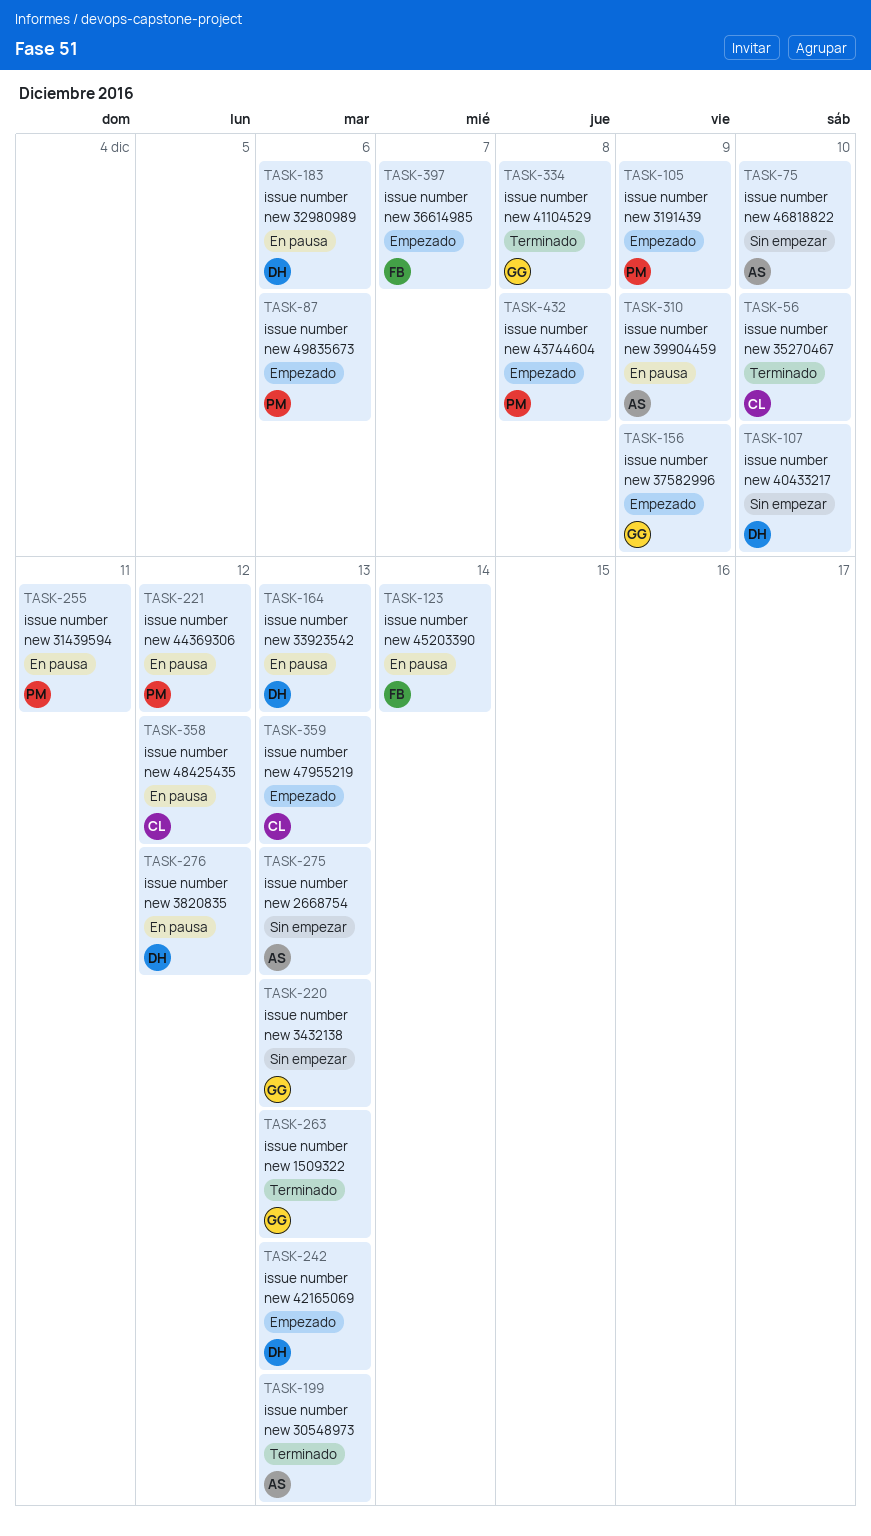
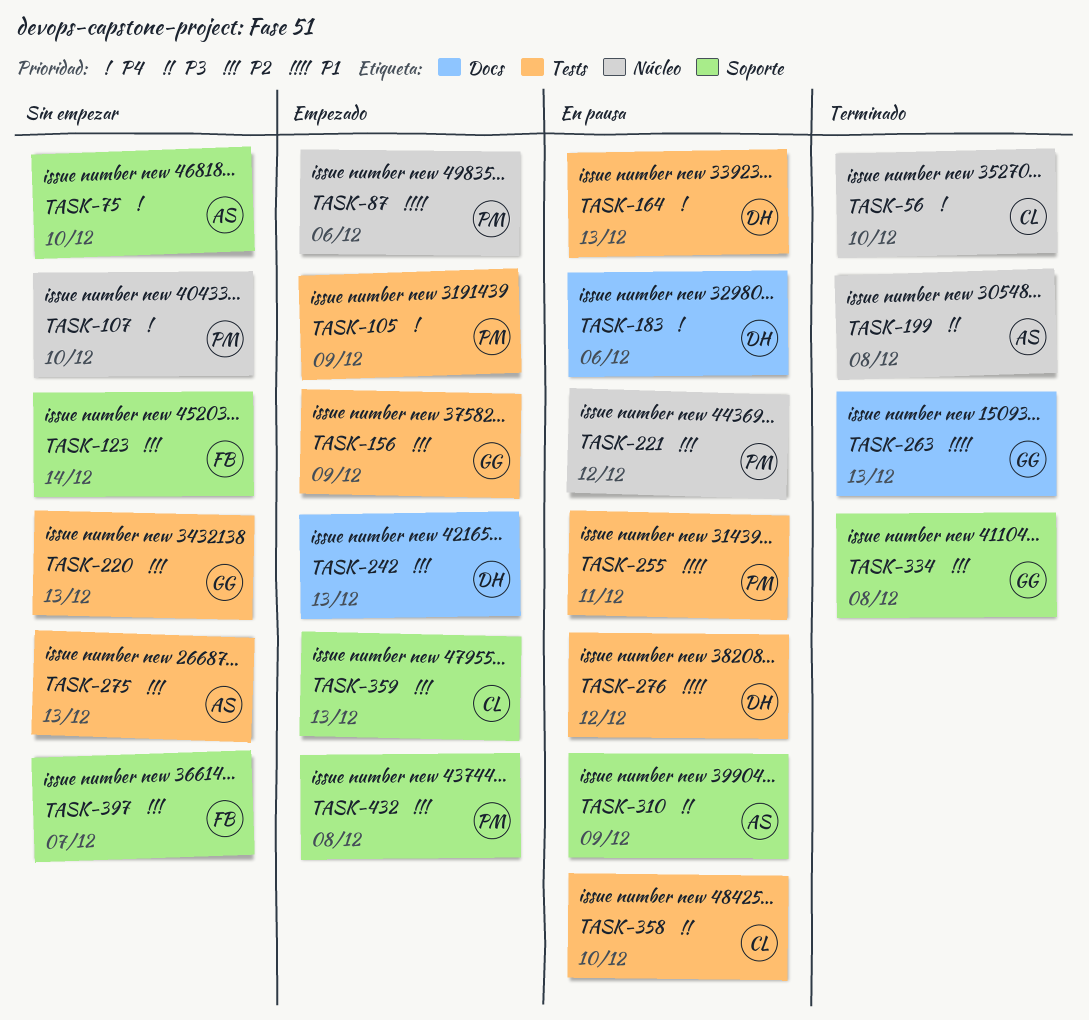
TASK-107, owner: DH -> PM
TASK-123, status: En pausa -> Sin empezar
TASK-199, due: Dec 13 -> Dec 8
TASK-358, due: Dec 12 -> Dec 10
TASK-397, status: Empezado -> Sin empezar

